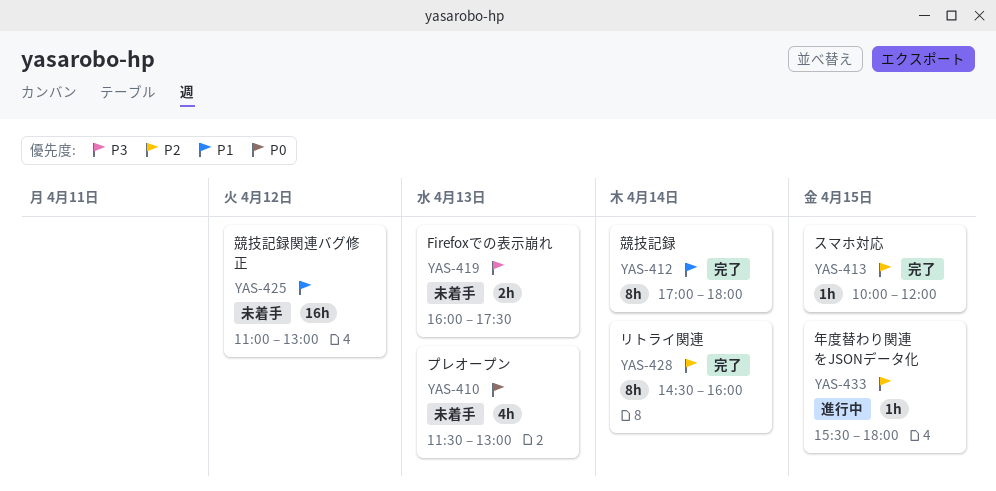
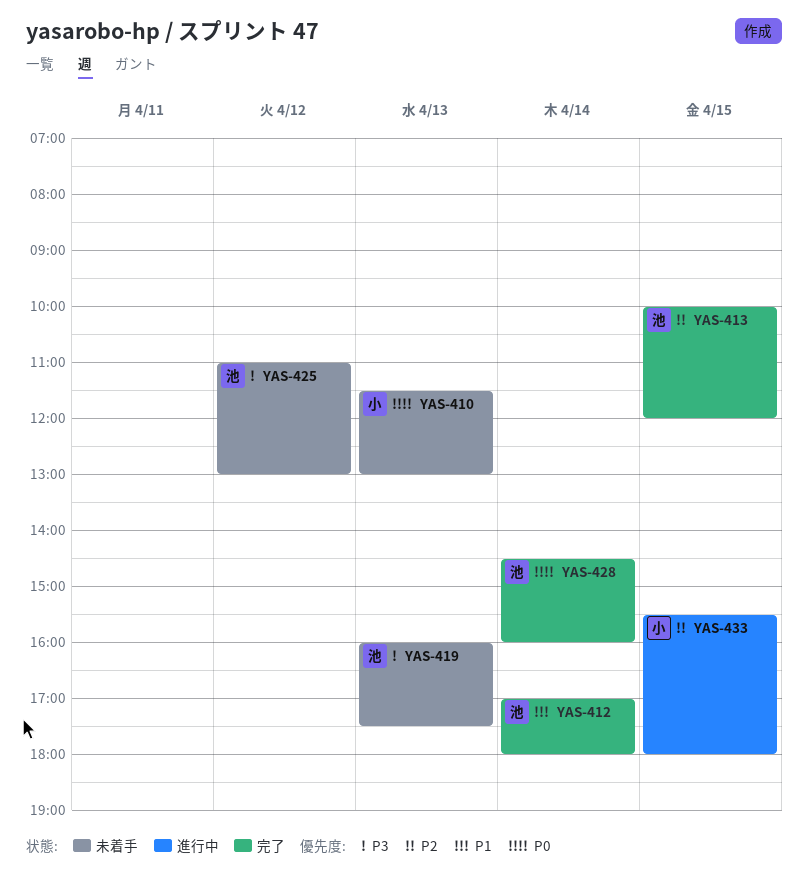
YAS-425, priority: P1 -> P3
YAS-428, priority: P2 -> P0

